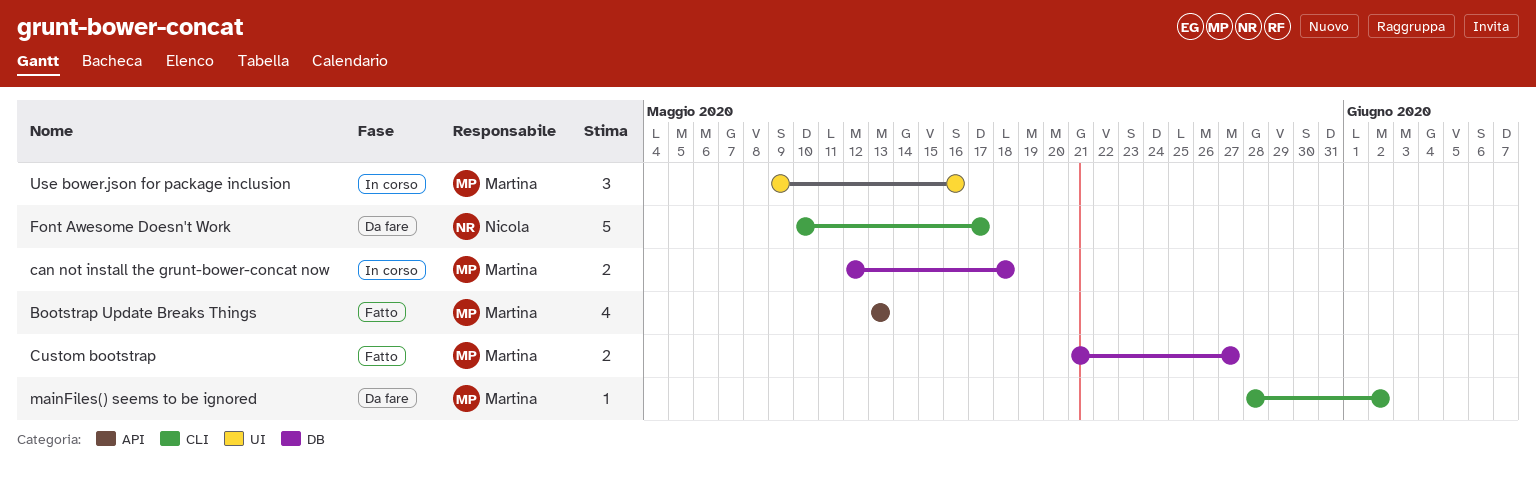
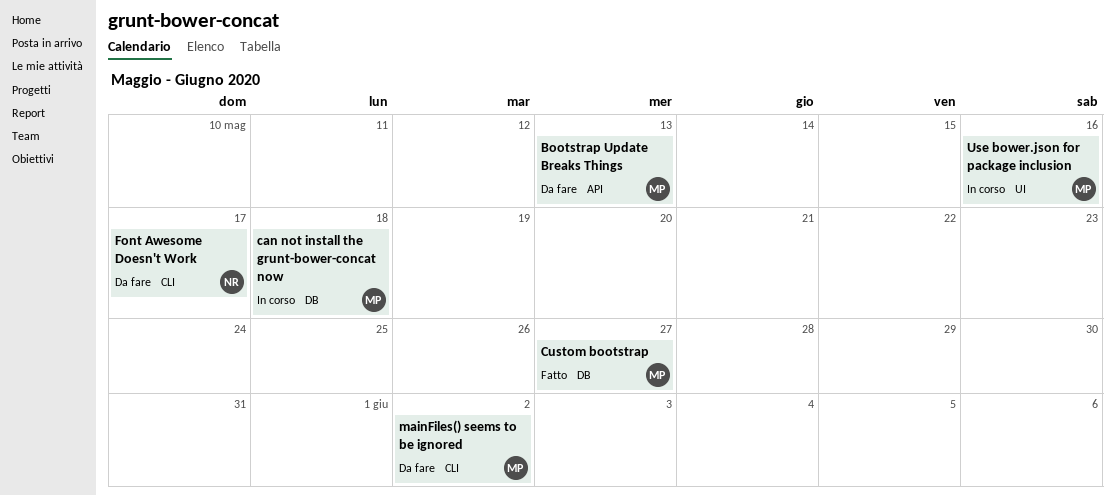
Bootstrap Update Breaks Things, status: Fatto -> Da fare

